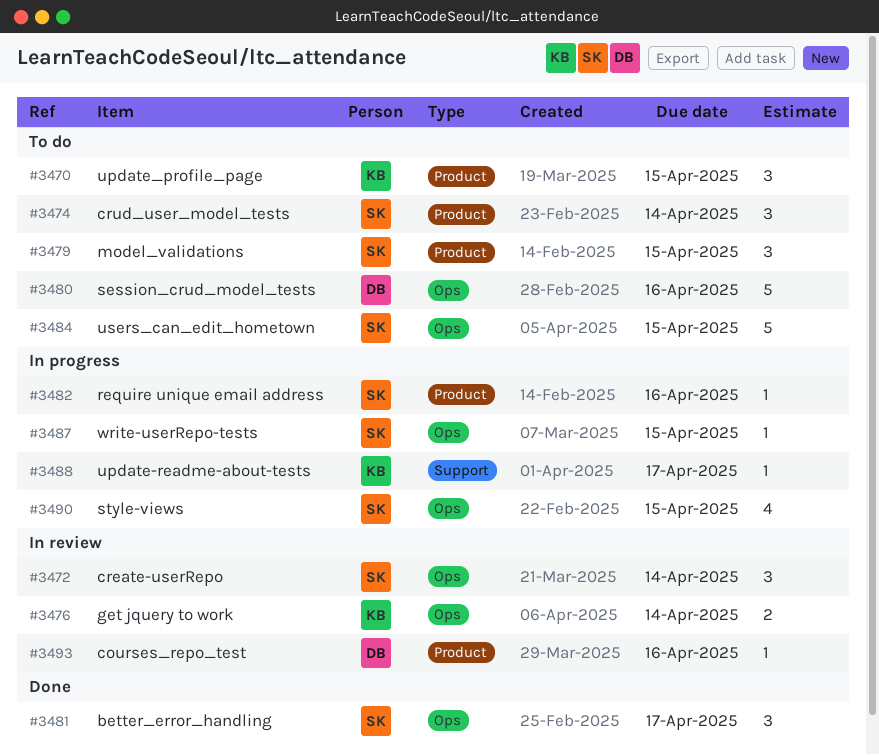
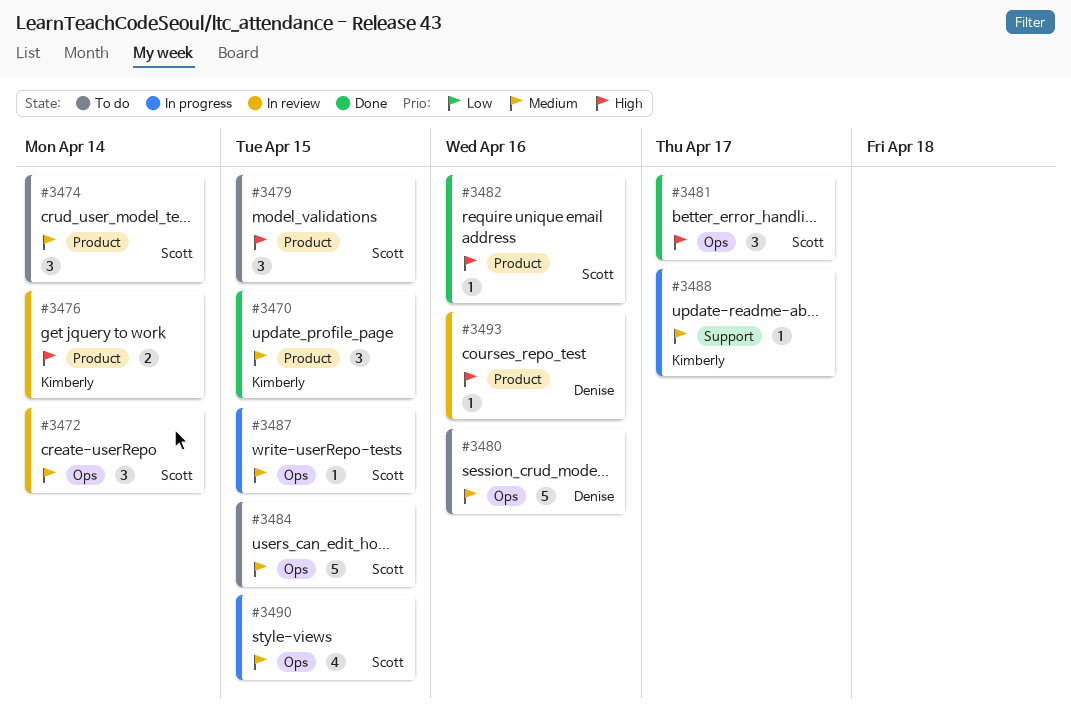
#3470, status: To do -> Done
#3476, label: Ops -> Product
#3482, status: In progress -> Done

